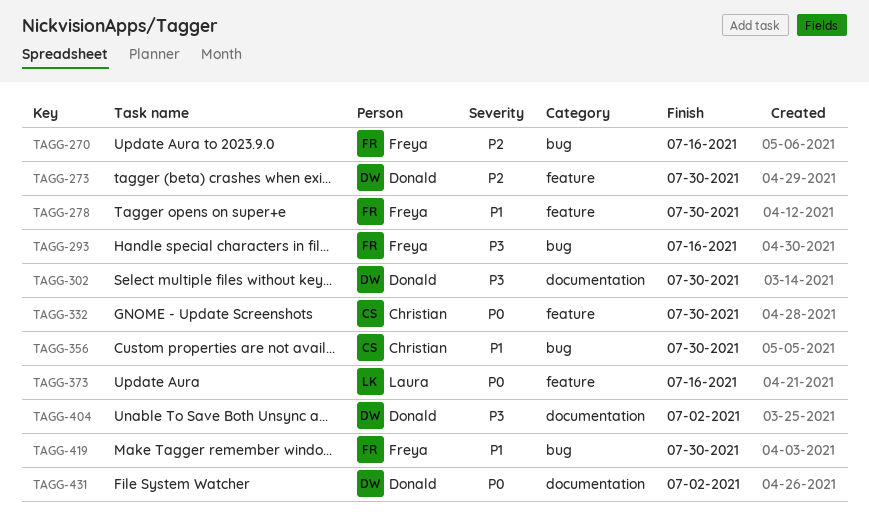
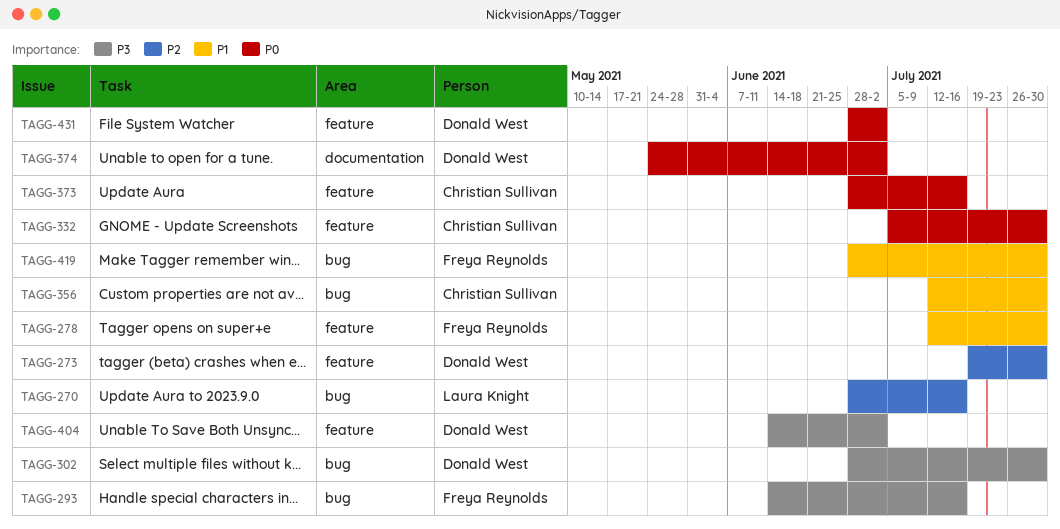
TAGG-270, owner: Freya Reynolds -> Laura Knight
TAGG-302, label: documentation -> bug
TAGG-373, owner: Laura Knight -> Christian Sullivan
TAGG-374: none -> present
TAGG-404, label: documentation -> feature
TAGG-431, label: documentation -> feature

